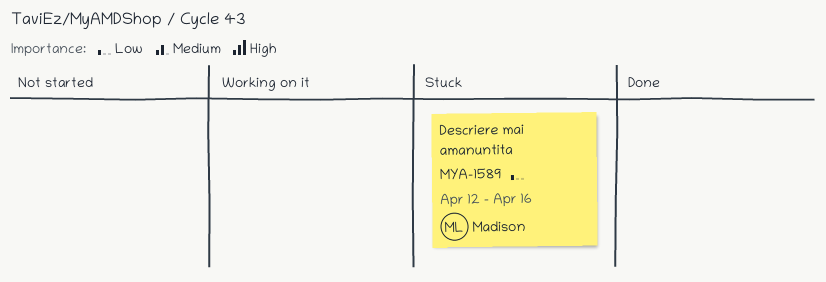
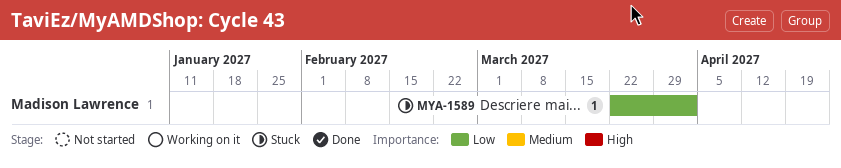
MYA-1589, start: Apr 12 -> Mar 22
MYA-1589, due: Apr 16 -> Apr 2

